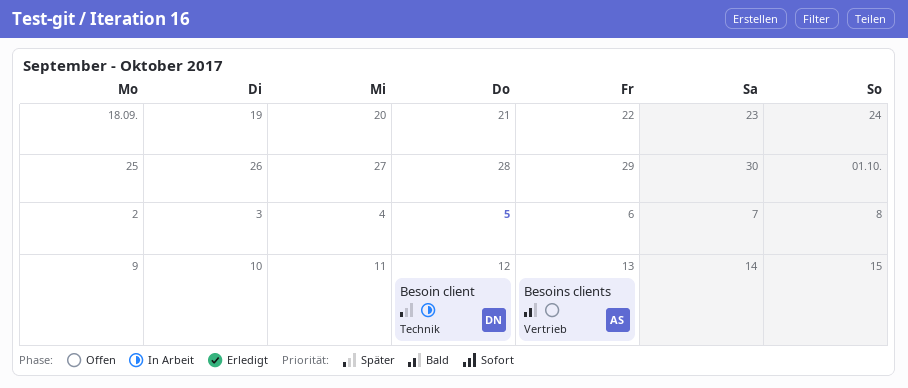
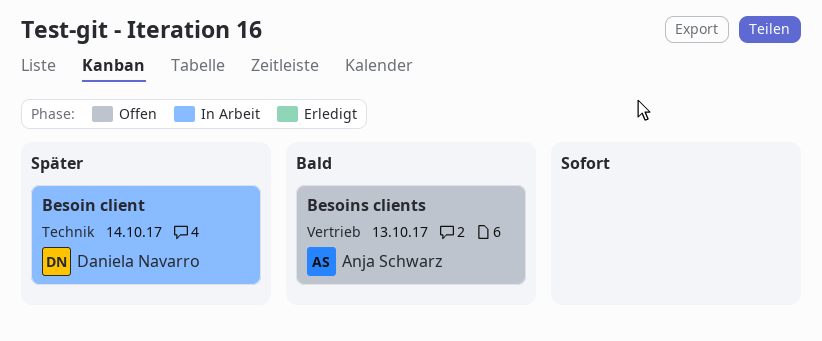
Besoin client, due: Oct 12 -> Oct 14

